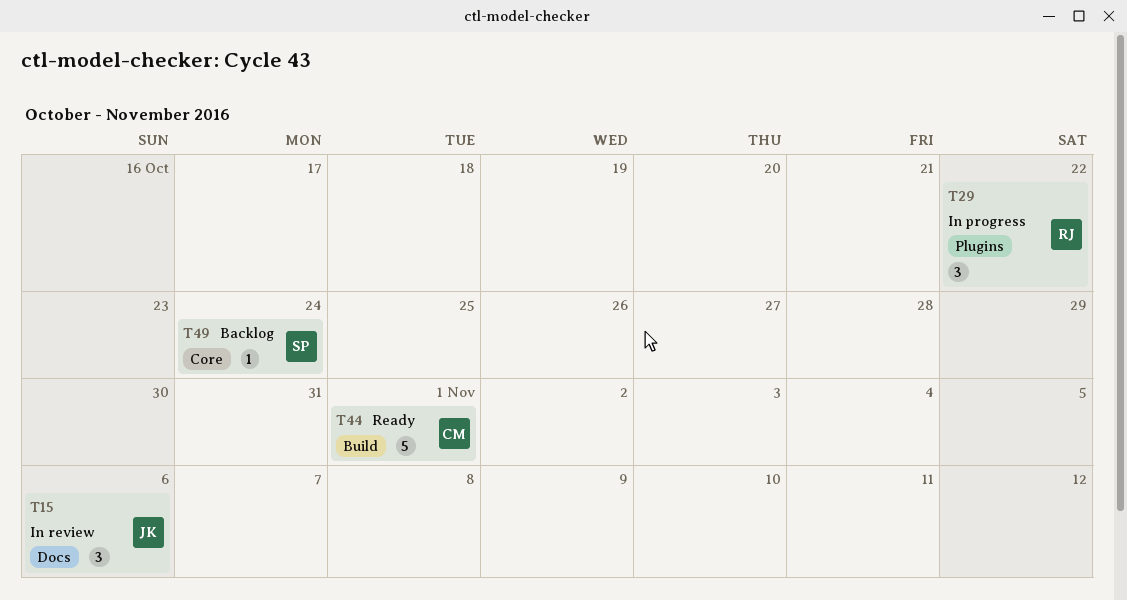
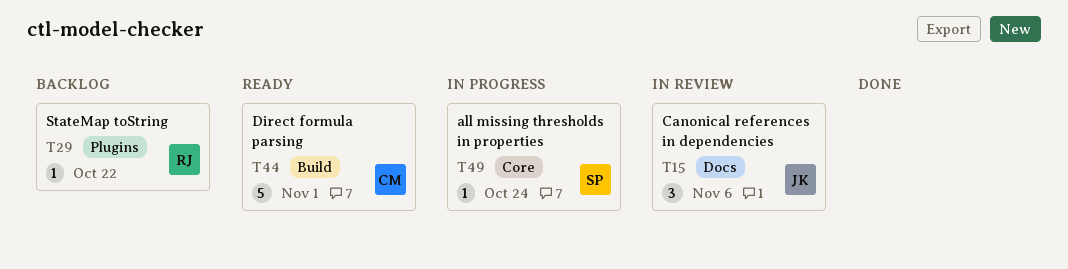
T29, status: In progress -> Backlog
T29, estimate: 3 -> 1
T49, status: Backlog -> In progress

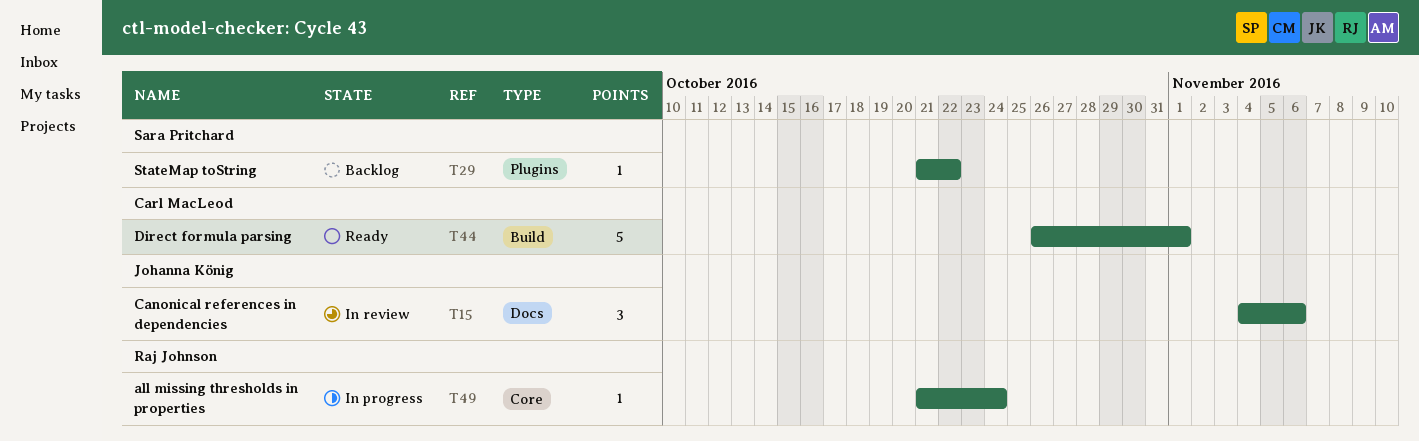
T29, owner: Raj Johnson -> Sara Pritchard
T49, owner: Sara Pritchard -> Raj Johnson

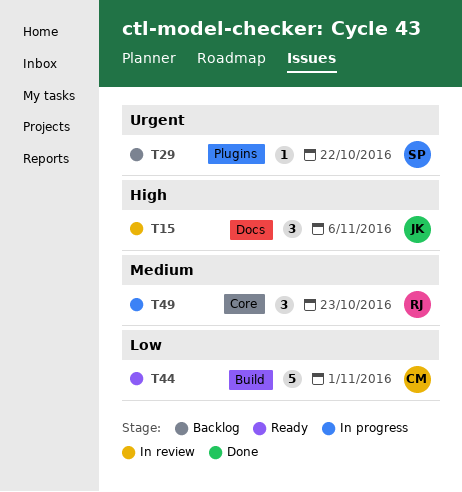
T49, estimate: 1 -> 3
T49, due: Oct 24 -> Oct 23

